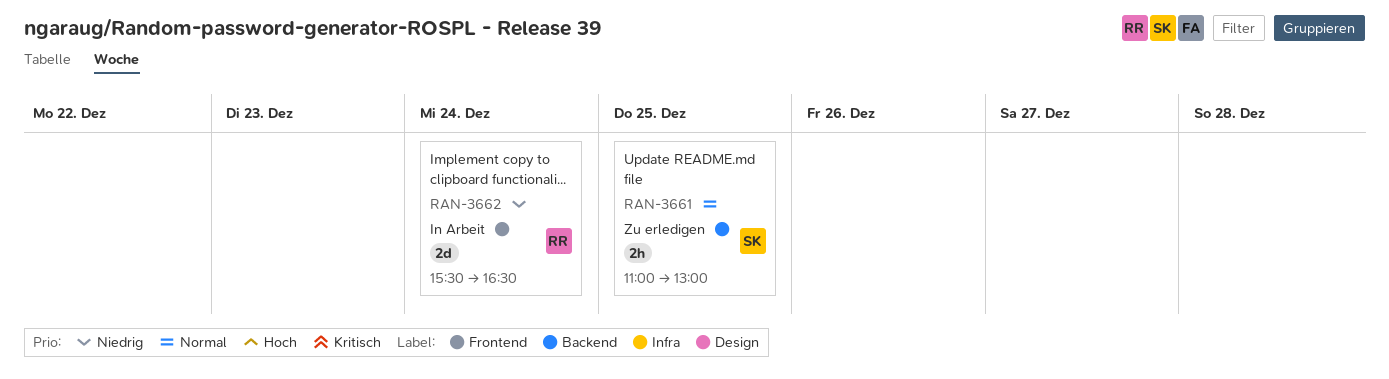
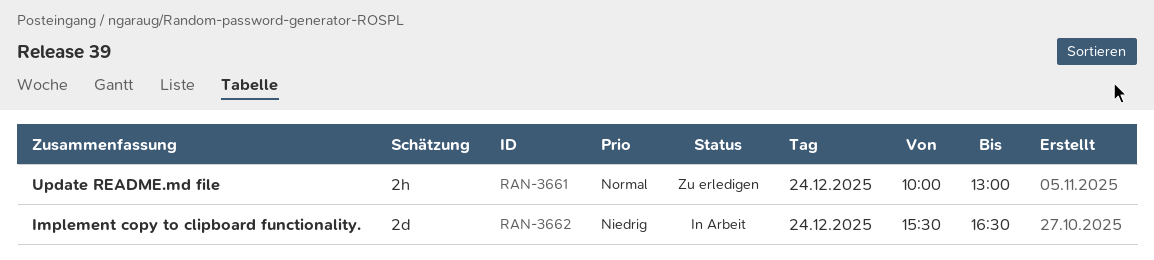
RAN-3661, day: Dec 25 -> Dec 24
RAN-3661, begins: 11:00 -> 10:00

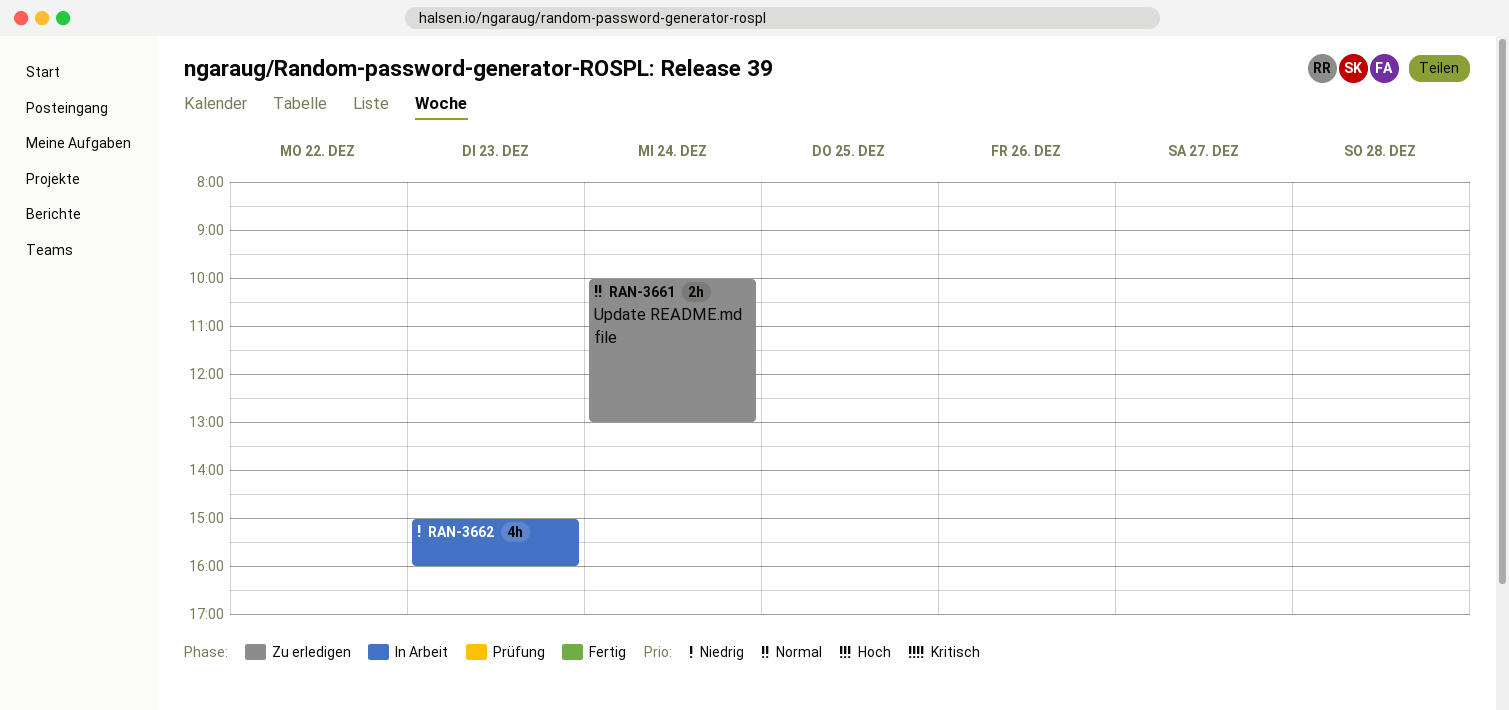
RAN-3662, estimate: 2d -> 4h
RAN-3662, day: Dec 24 -> Dec 23
RAN-3662, begins: 15:30 -> 15:00
RAN-3662, ends: 16:30 -> 16:00

